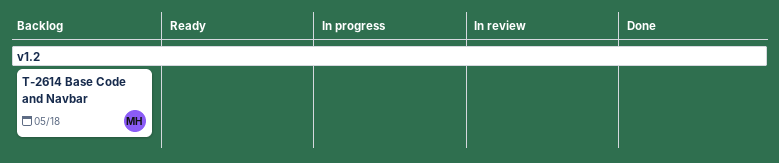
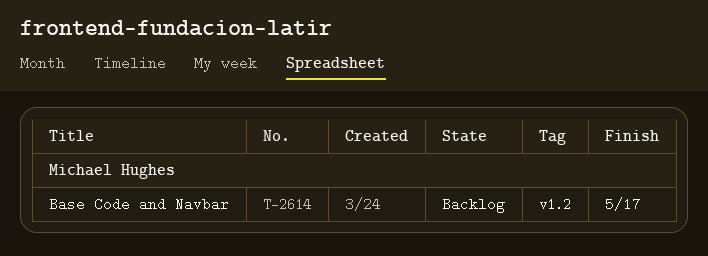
T-2614, due: May 18 -> May 17

